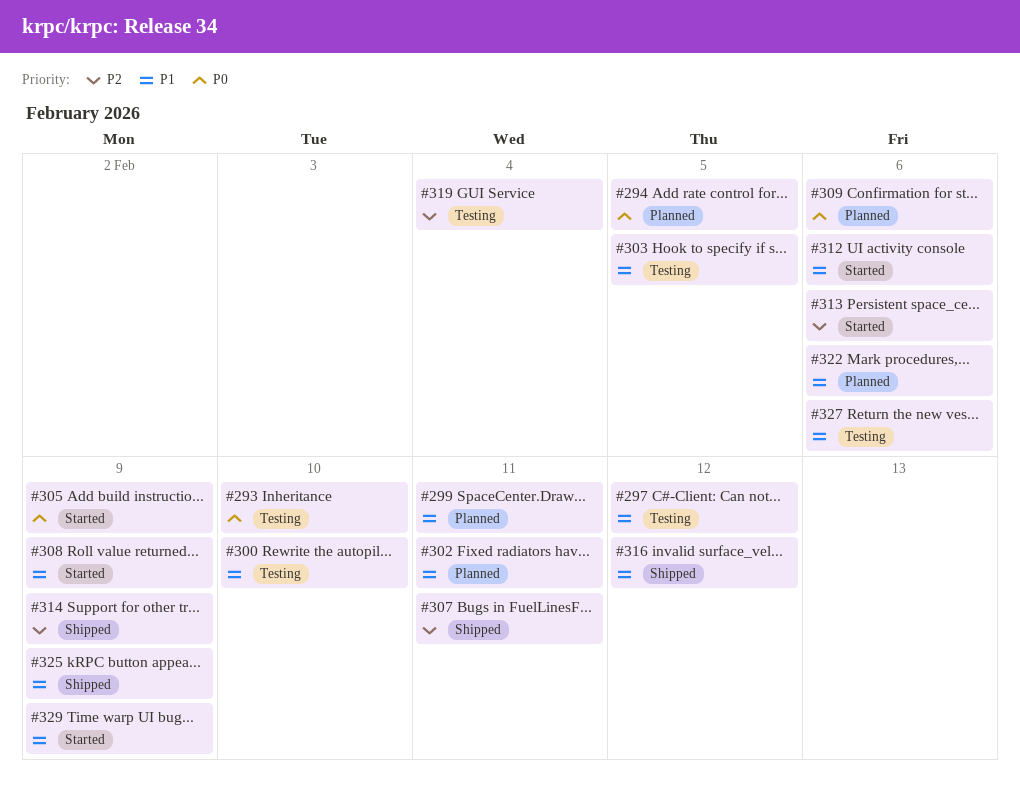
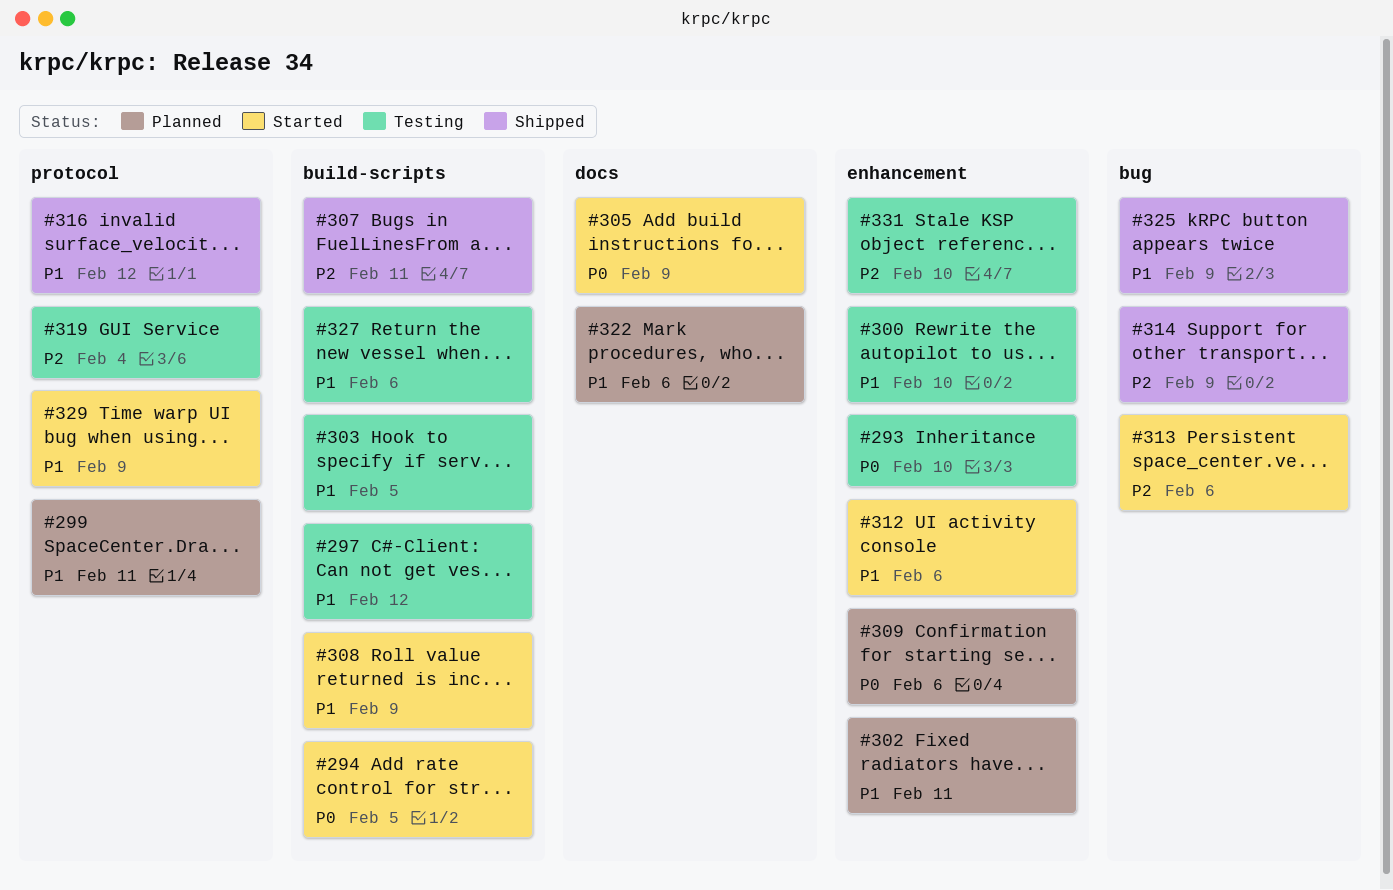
#294, status: Planned -> Started
#331: none -> present

